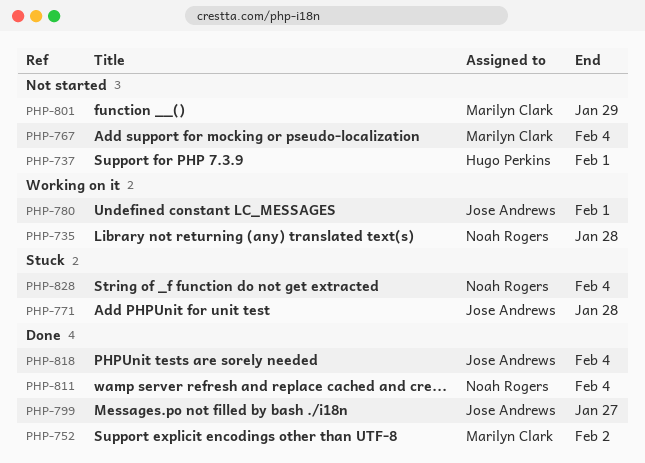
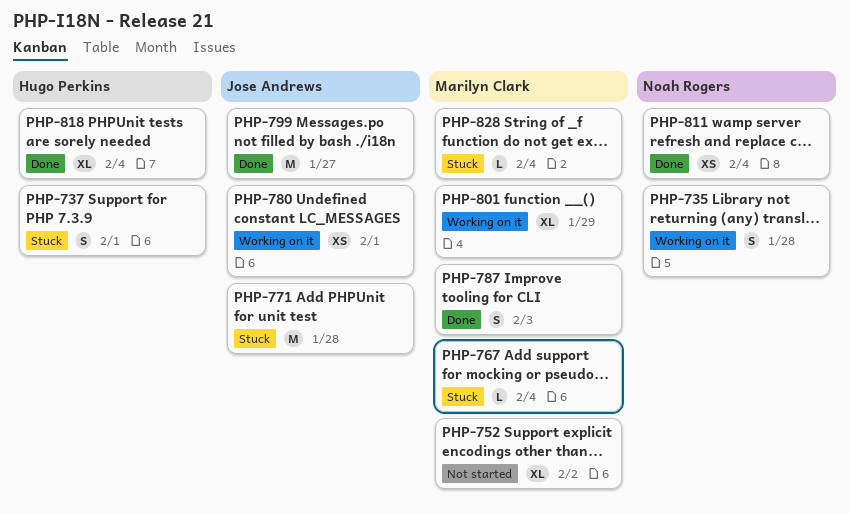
PHP-737, status: Not started -> Stuck
PHP-752, status: Done -> Not started
PHP-767, status: Not started -> Stuck
PHP-787: none -> present
PHP-801, status: Not started -> Working on it
PHP-818, owner: Jose Andrews -> Hugo Perkins
PHP-828, owner: Noah Rogers -> Marilyn Clark

